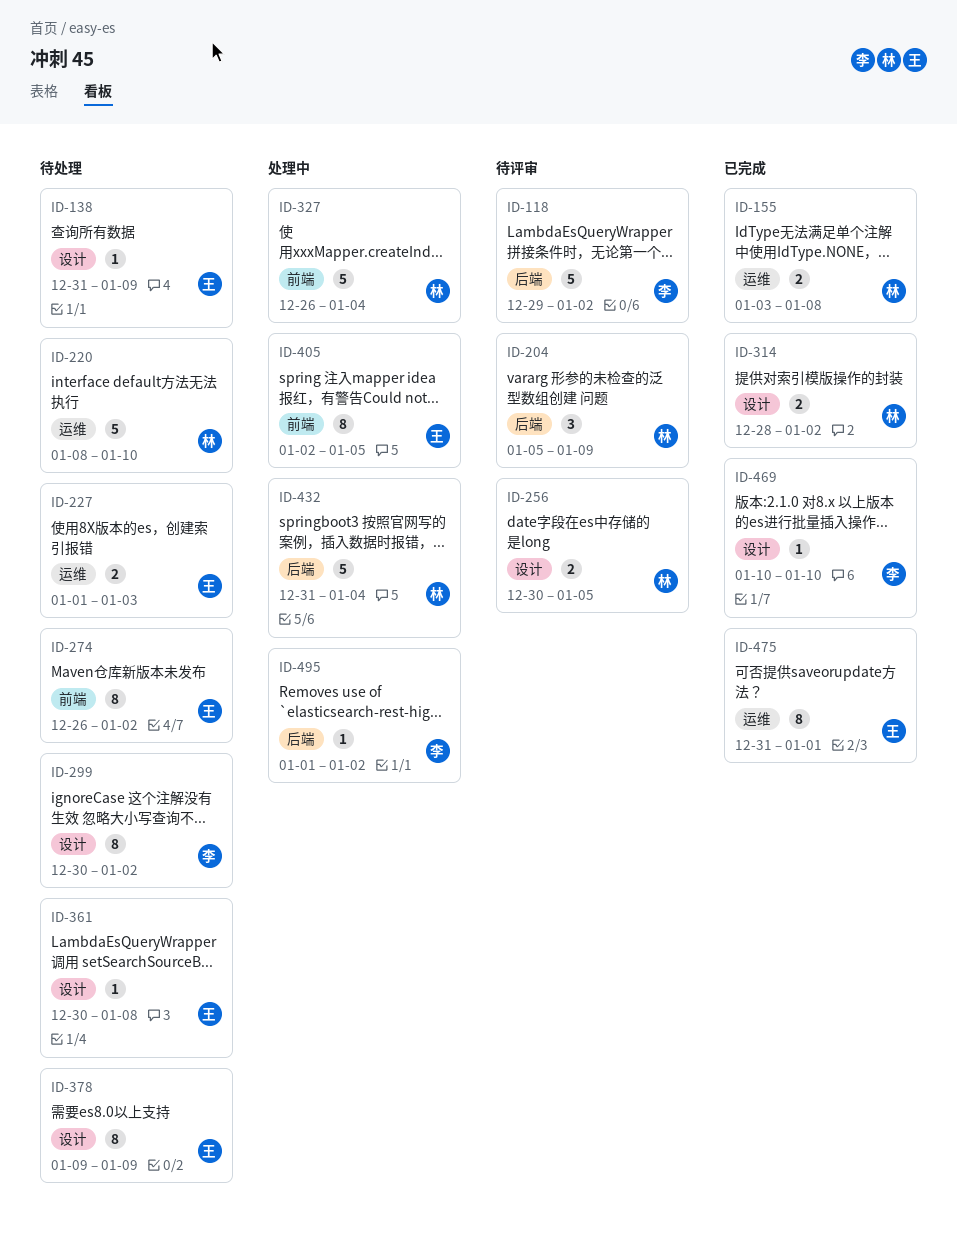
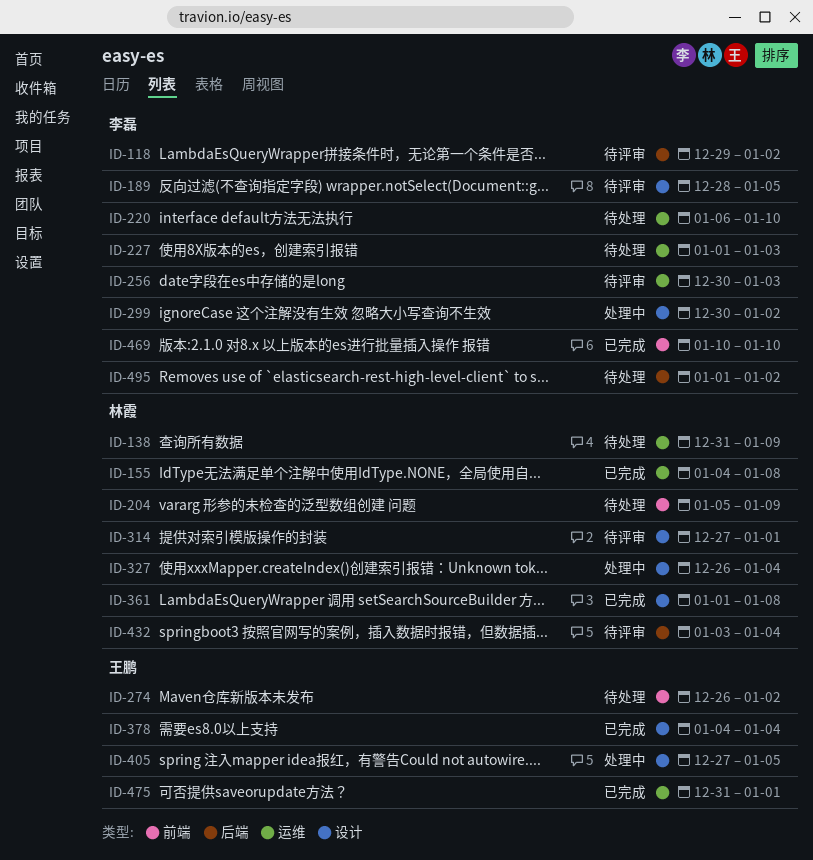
ID-138, owner: 王鹏 -> 林霞
ID-138, label: 设计 -> 运维
ID-155, start: Jan 3 -> Jan 4
ID-189: none -> present
ID-204, status: 待评审 -> 待处理
ID-204, label: 后端 -> 前端
ID-220, owner: 林霞 -> 李磊
ID-220, start: Jan 8 -> Jan 6
ID-227, owner: 王鹏 -> 李磊
ID-256, owner: 林霞 -> 李磊
ID-256, label: 设计 -> 运维
ID-256, due: Jan 5 -> Jan 3
ID-299, status: 待处理 -> 处理中
ID-314, status: 已完成 -> 待评审
ID-314, start: Dec 28 -> Dec 27
ID-314, due: Jan 2 -> Jan 1
ID-327, label: 前端 -> 设计
ID-361, status: 待处理 -> 已完成
ID-361, owner: 王鹏 -> 林霞
ID-361, start: Dec 30 -> Jan 1
ID-378, status: 待处理 -> 已完成
ID-378, start: Jan 9 -> Jan 4
ID-378, due: Jan 9 -> Jan 4
ID-405, label: 前端 -> 设计
ID-405, start: Jan 2 -> Dec 27
ID-432, status: 处理中 -> 待评审
ID-432, start: Dec 31 -> Jan 3
ID-469, label: 设计 -> 前端
ID-495, status: 处理中 -> 待处理

